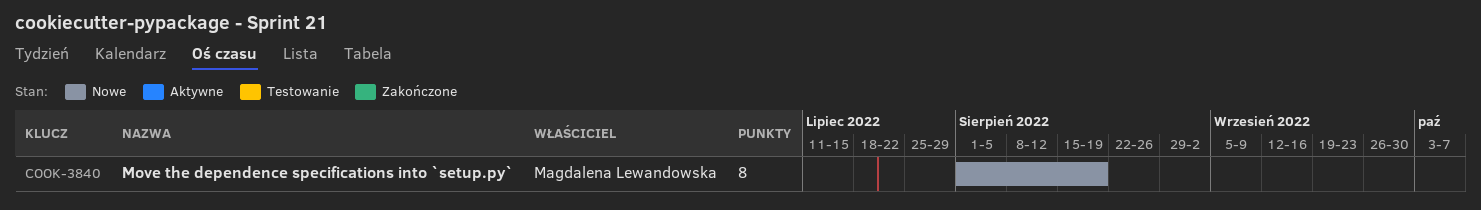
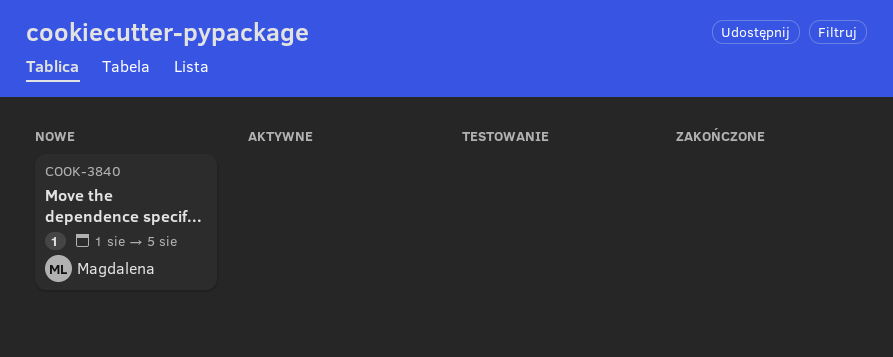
COOK-3840, estimate: 8 -> 1
COOK-3840, due: Aug 19 -> Aug 5

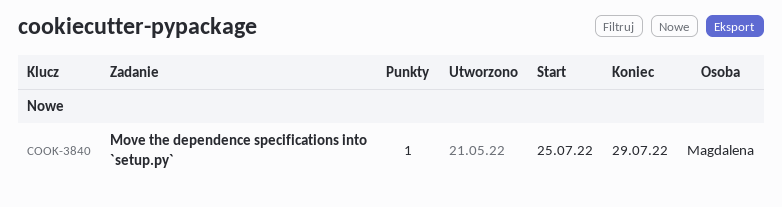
COOK-3840, start: Aug 1 -> Jul 25
COOK-3840, due: Aug 5 -> Jul 29

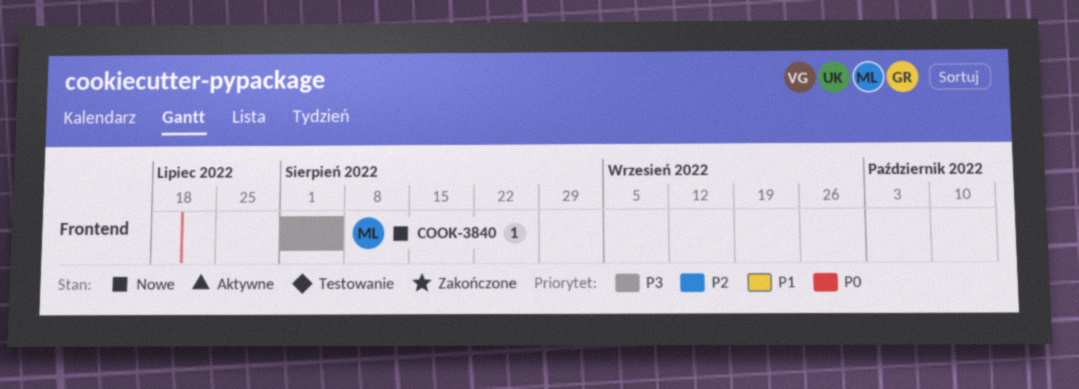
COOK-3840, start: Jul 25 -> Aug 1
COOK-3840, due: Jul 29 -> Aug 5

